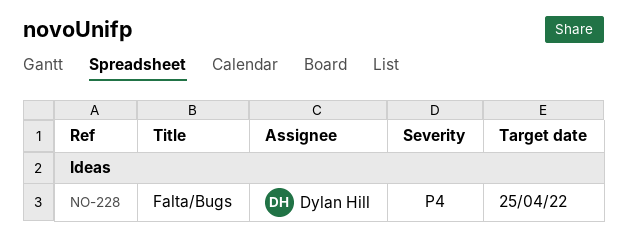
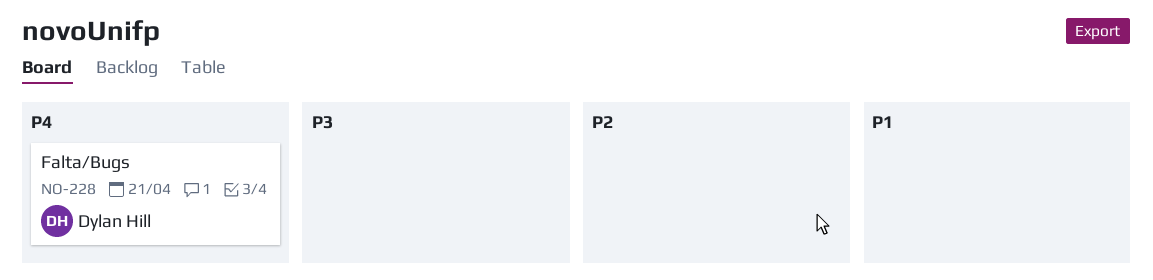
NO-228, due: Apr 25 -> Apr 21

